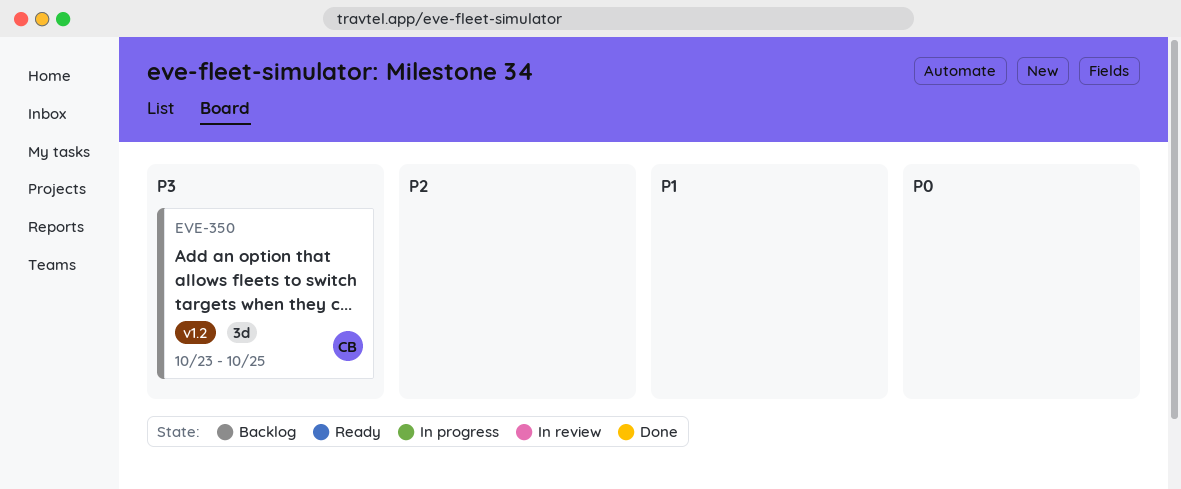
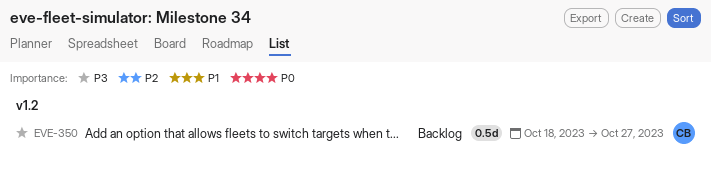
EVE-350, estimate: 3d -> 0.5d
EVE-350, start: Oct 23 -> Oct 18
EVE-350, due: Oct 25 -> Oct 27

